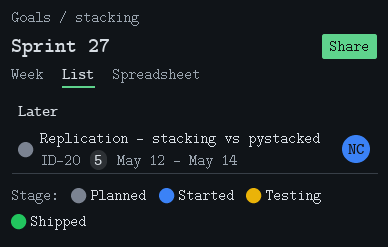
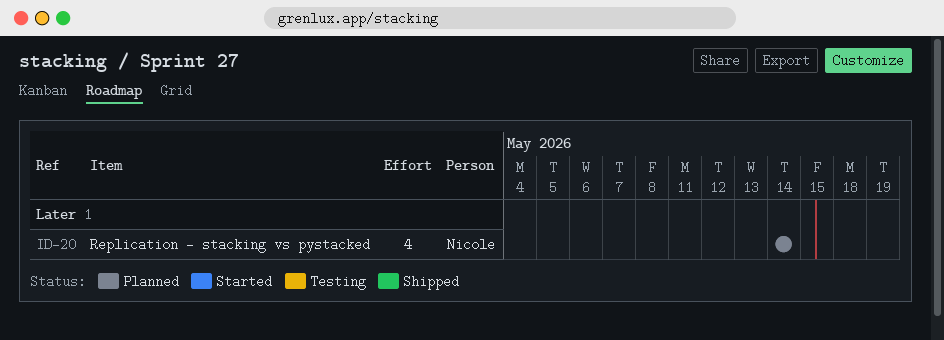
ID-20, estimate: 5 -> 4
ID-20, start: May 12 -> May 14

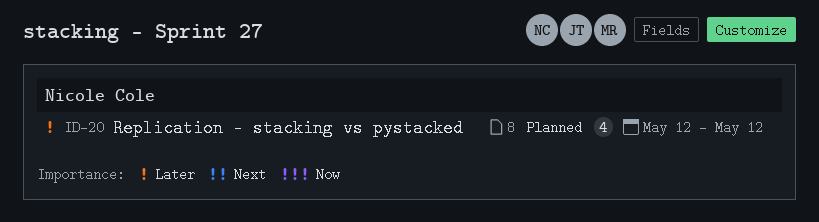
ID-20, start: May 14 -> May 12
ID-20, due: May 14 -> May 12

